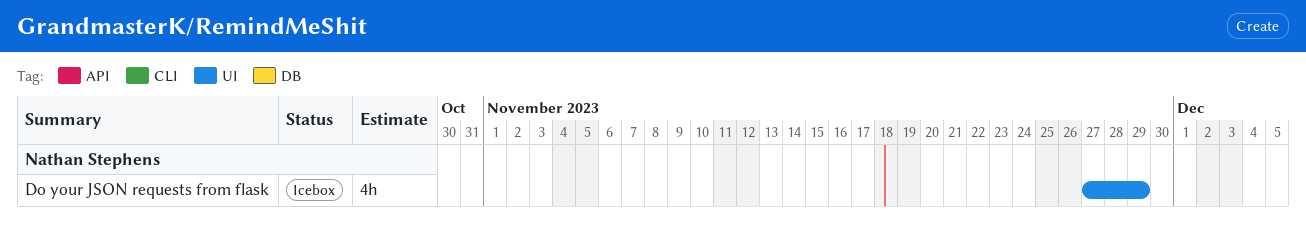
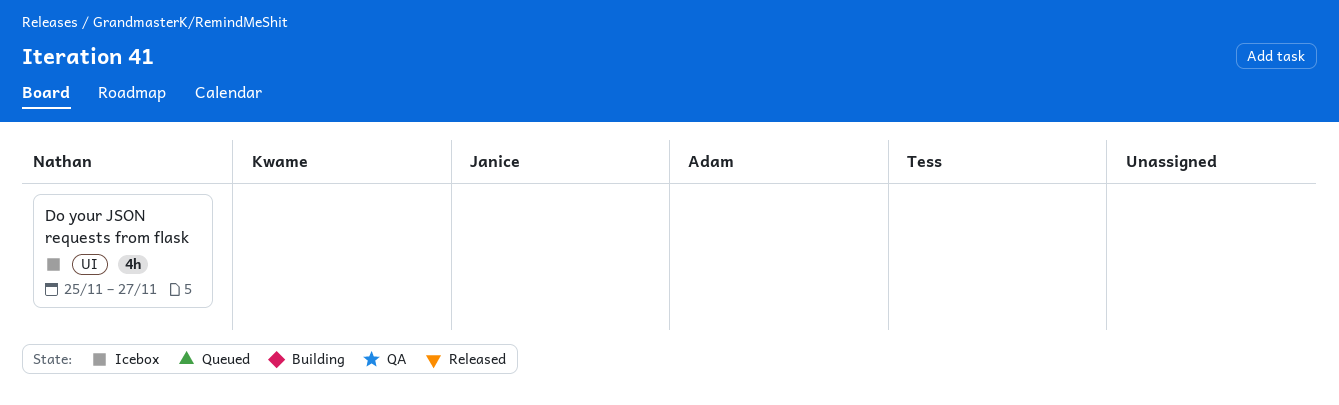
Do your JSON requests from flask, start: Nov 27 -> Nov 25
Do your JSON requests from flask, due: Nov 29 -> Nov 27

